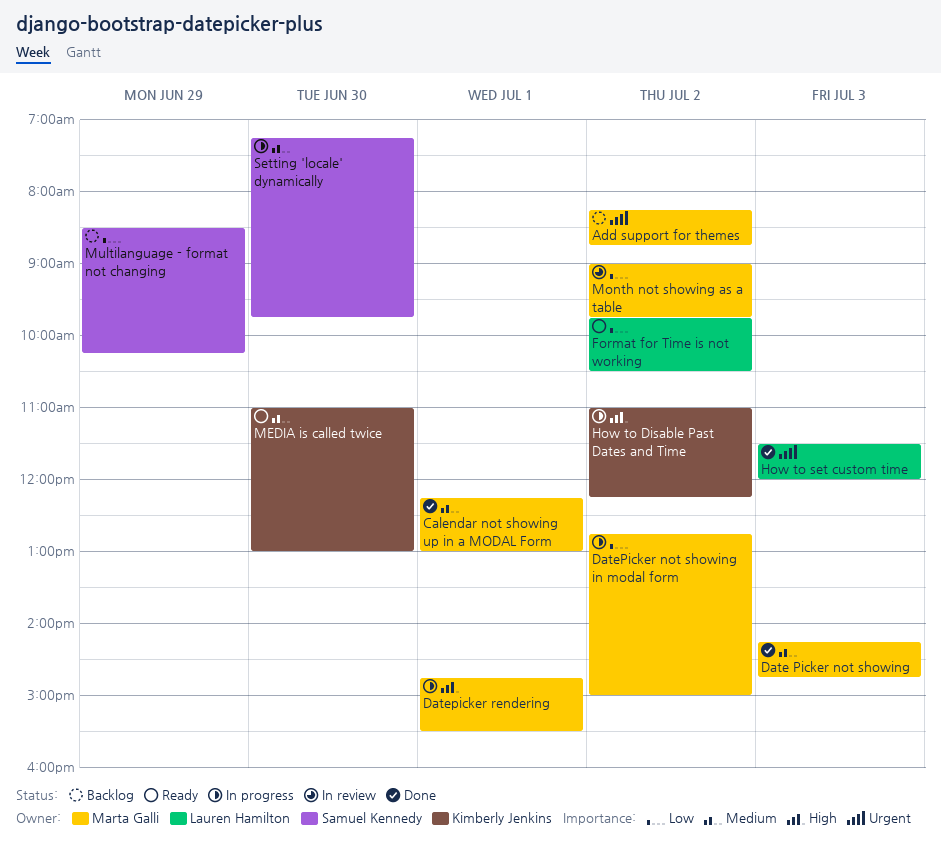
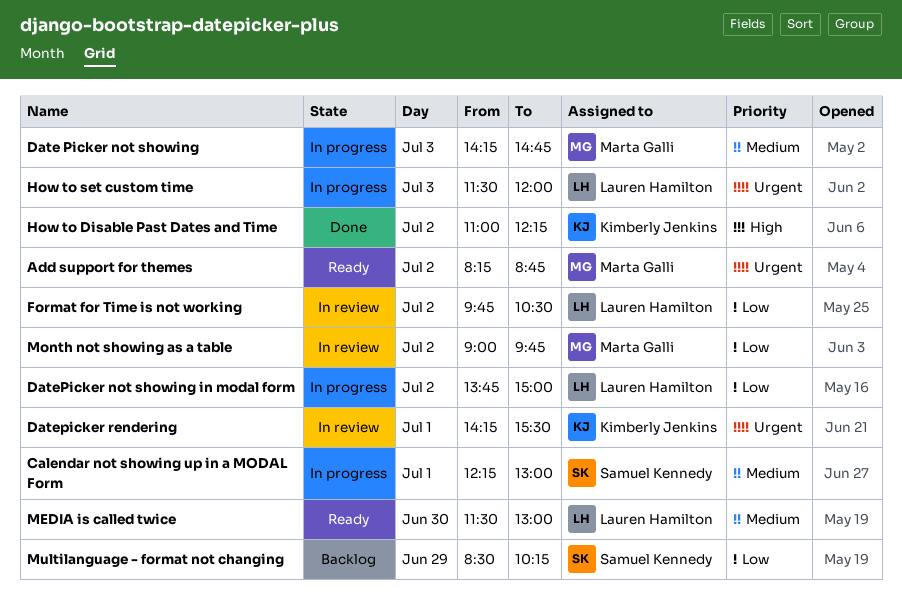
Add support for themes, status: Backlog -> Ready
Calendar not showing up in a MODAL Form, status: Done -> In progress
Calendar not showing up in a MODAL Form, owner: Marta Galli -> Samuel Kennedy
Date Picker not showing, status: Done -> In progress
DatePicker not showing in modal form, owner: Marta Galli -> Lauren Hamilton
DatePicker not showing in modal form, begins: 12:45 -> 13:45
Datepicker rendering, status: In progress -> In review
Datepicker rendering, owner: Marta Galli -> Kimberly Jenkins
Datepicker rendering, priority: High -> Urgent
Datepicker rendering, begins: 14:45 -> 14:15
Format for Time is not working, status: Ready -> In review
How to Disable Past Dates and Time, status: In progress -> Done
How to set custom time, status: Done -> In progress
MEDIA is called twice, owner: Kimberly Jenkins -> Lauren Hamilton
MEDIA is called twice, begins: 11:00 -> 11:30
Setting 'locale' dynamically: present -> none

